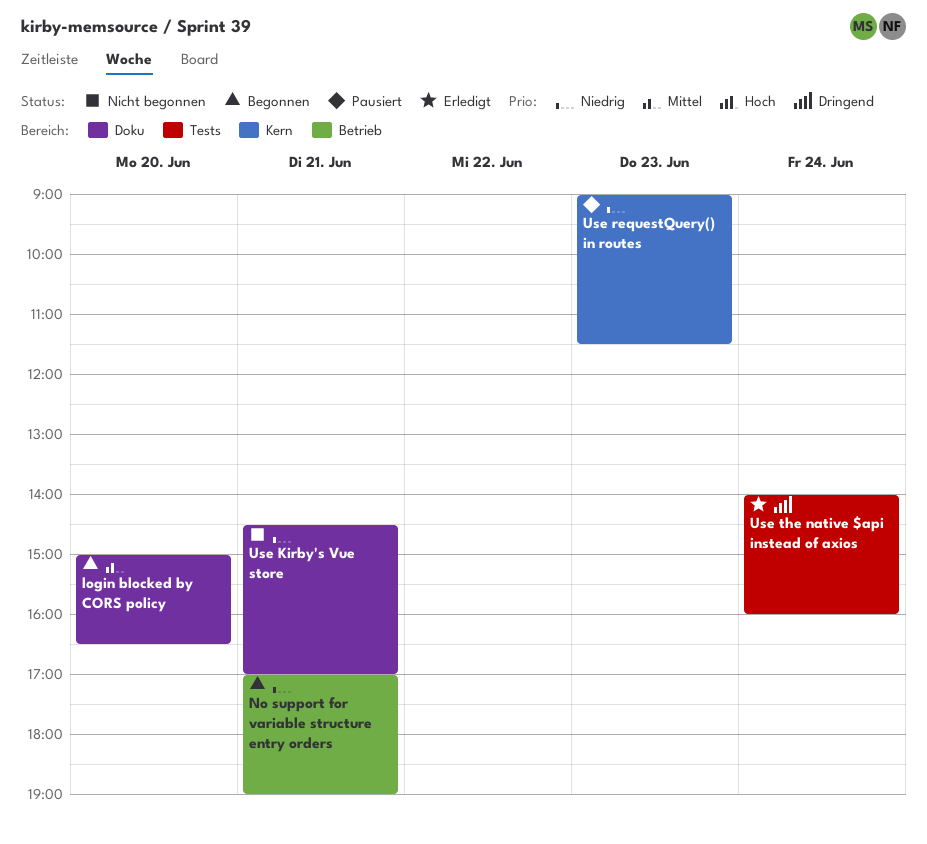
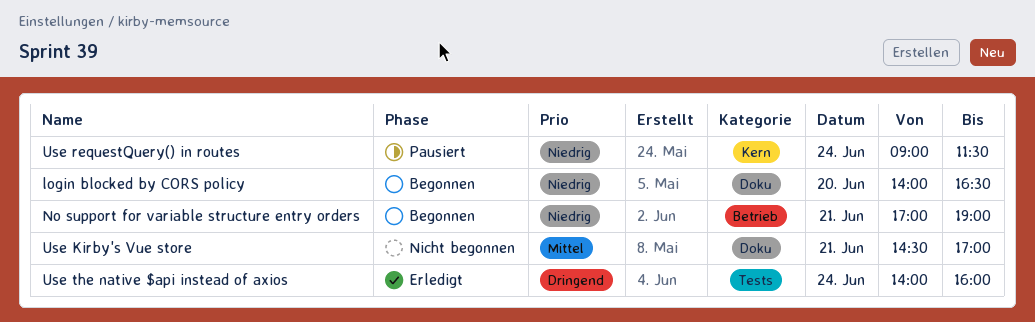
login blocked by CORS policy, priority: Mittel -> Niedrig
login blocked by CORS policy, begins: 15:00 -> 14:00
Use Kirby's Vue store, priority: Niedrig -> Mittel
Use requestQuery() in routes, day: Jun 23 -> Jun 24

